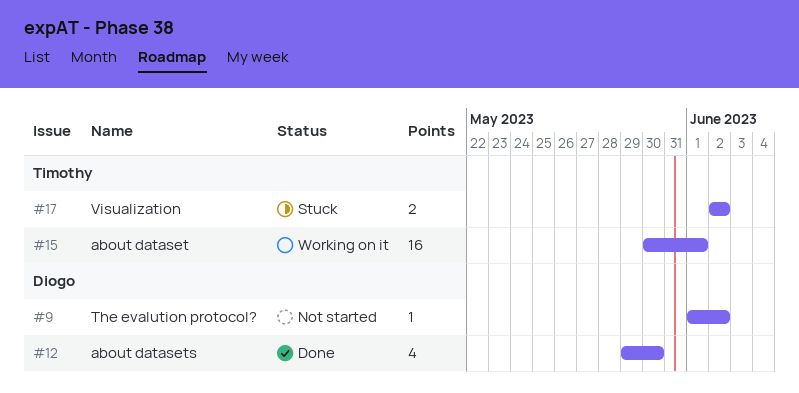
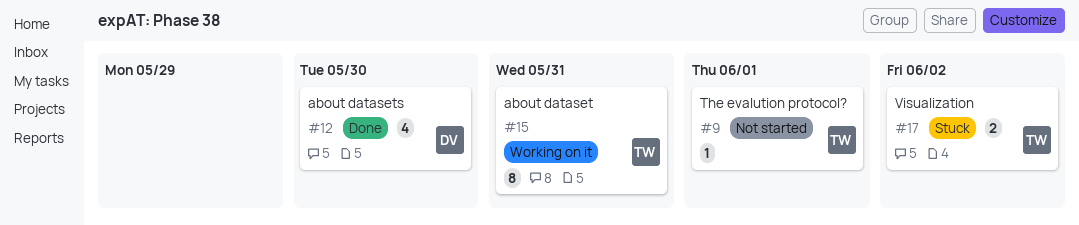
#9, owner: Diogo -> Timothy
#9, due: Jun 2 -> Jun 1
#15, estimate: 16 -> 8
#15, due: Jun 1 -> May 31

